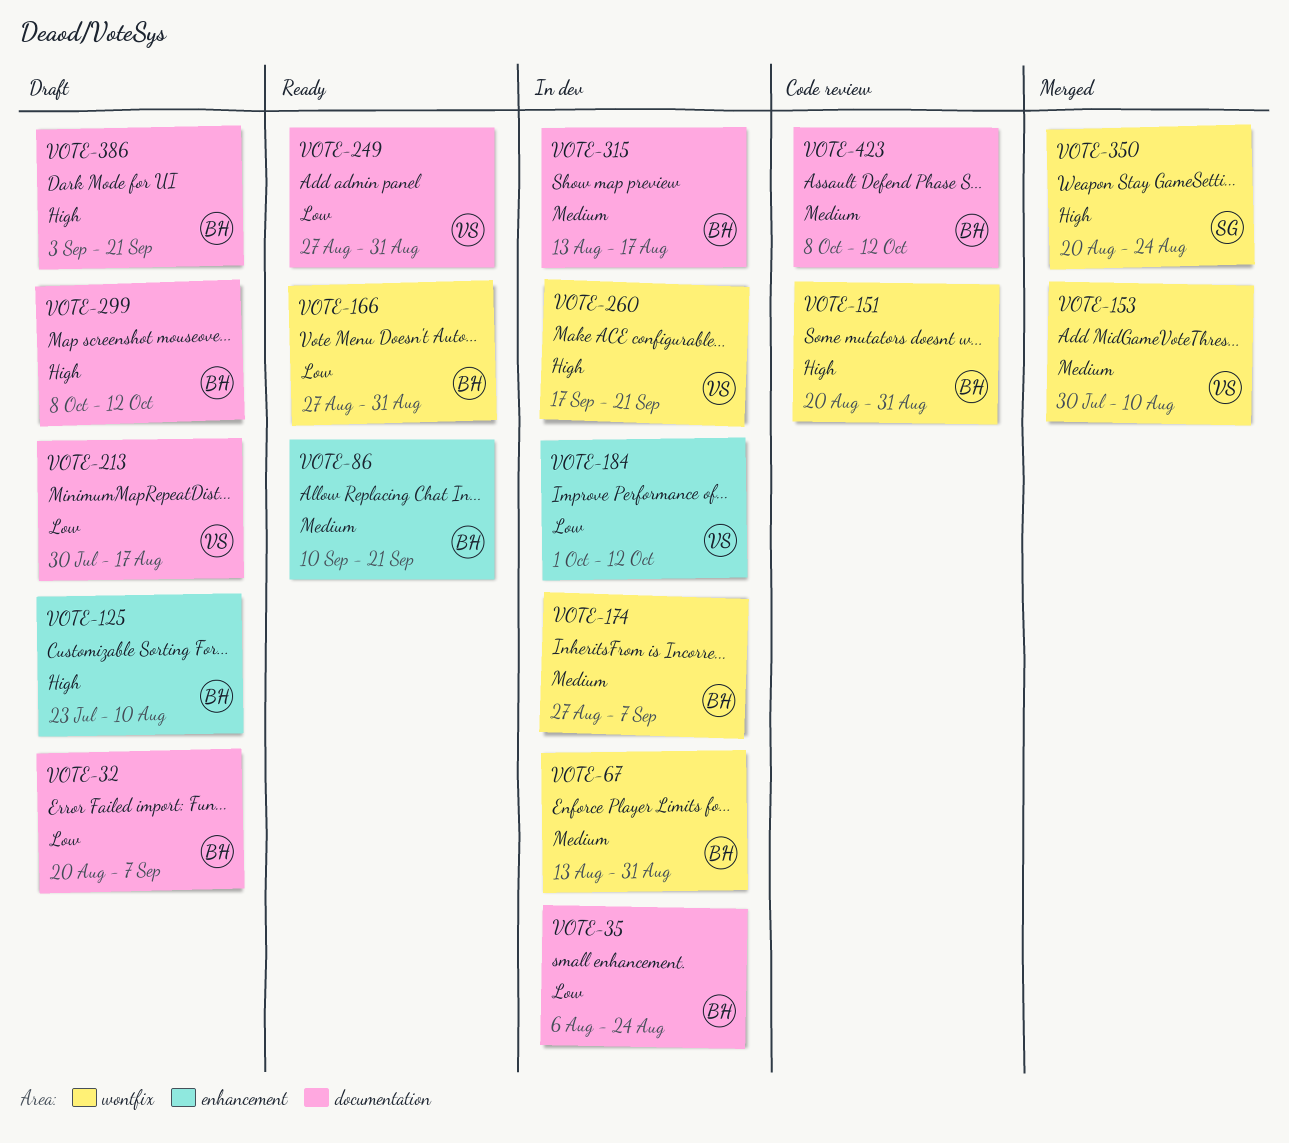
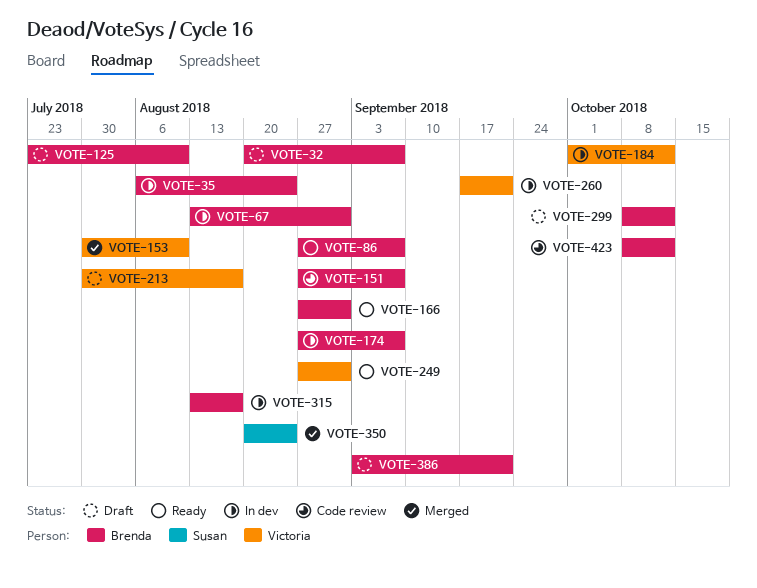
VOTE-86, start: Sep 10 -> Aug 27
VOTE-86, due: Sep 21 -> Sep 7
VOTE-151, start: Aug 20 -> Aug 27
VOTE-151, due: Aug 31 -> Sep 7

